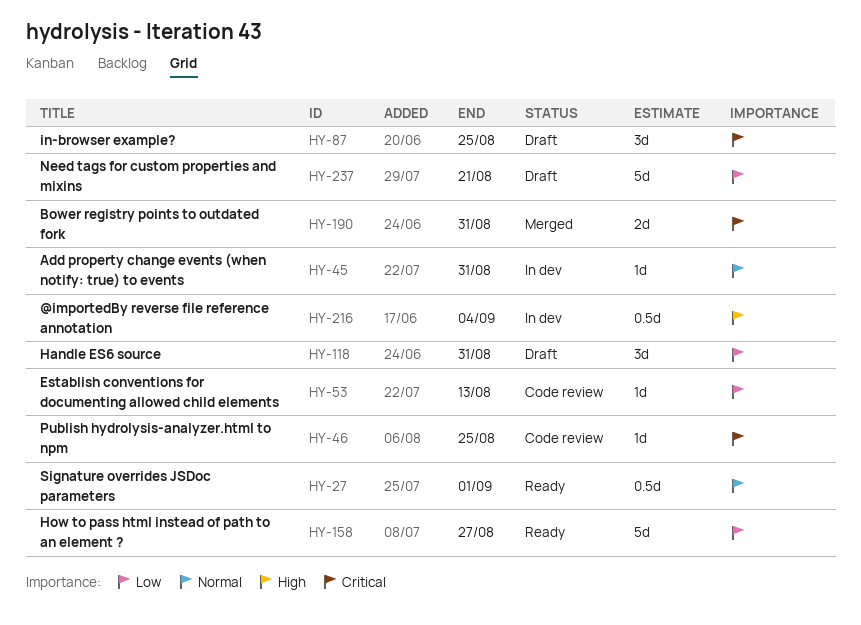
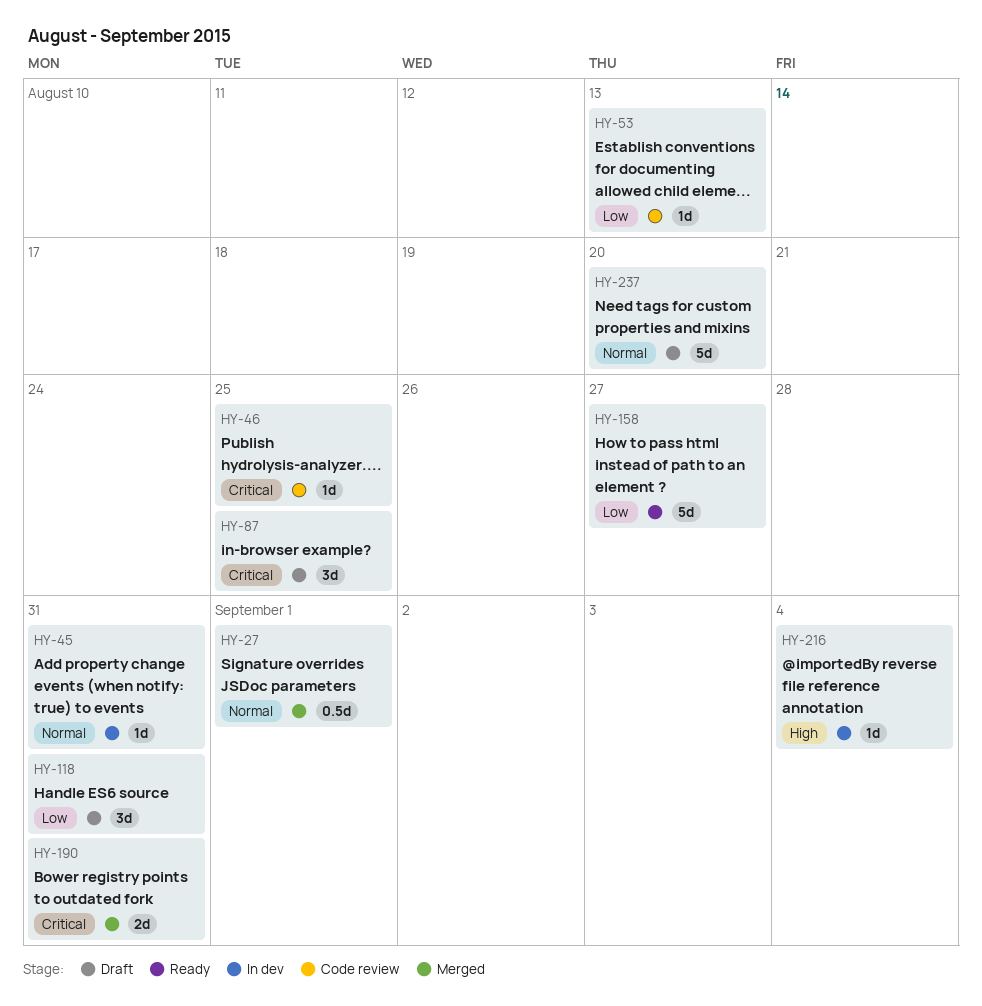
HY-27, status: Ready -> Merged
HY-216, estimate: 0.5d -> 1d
HY-237, priority: Low -> Normal
HY-237, due: Aug 21 -> Aug 20

